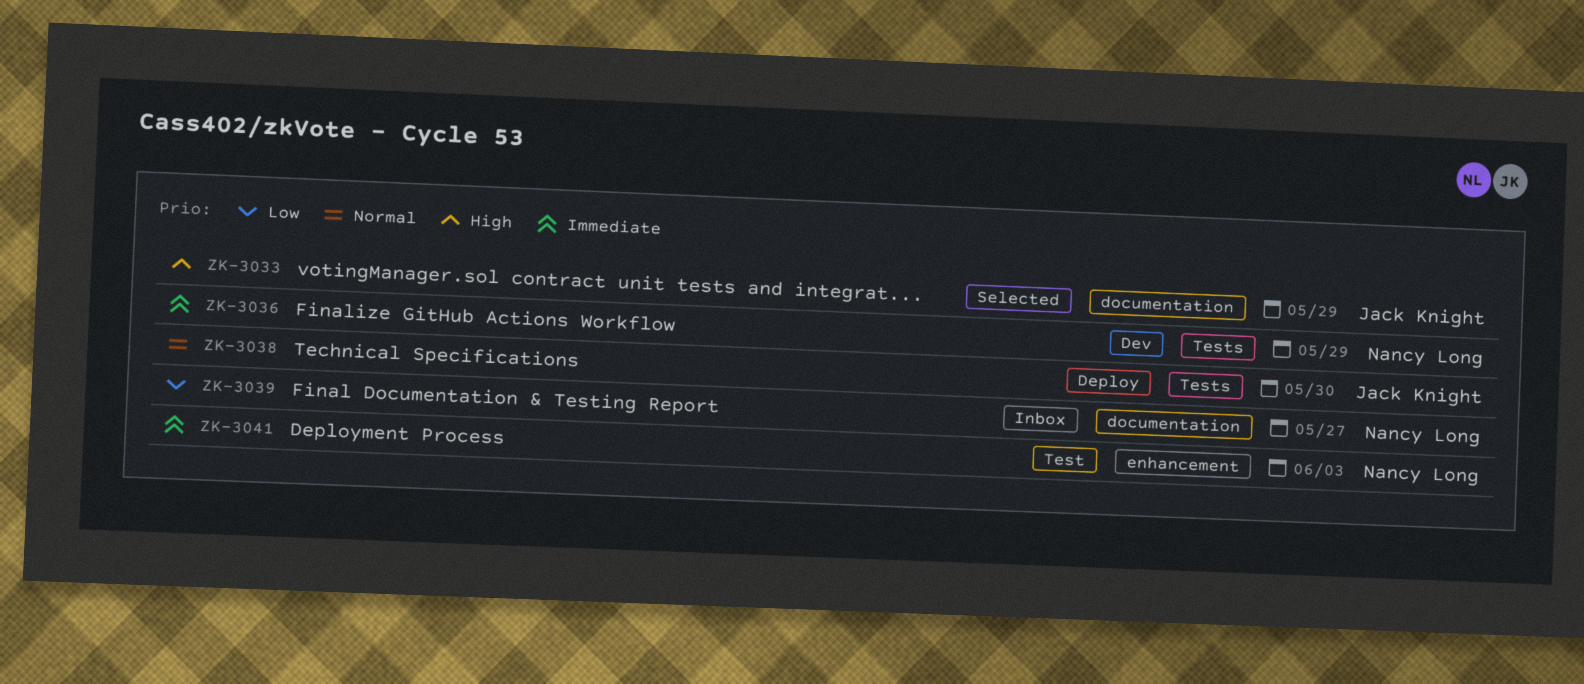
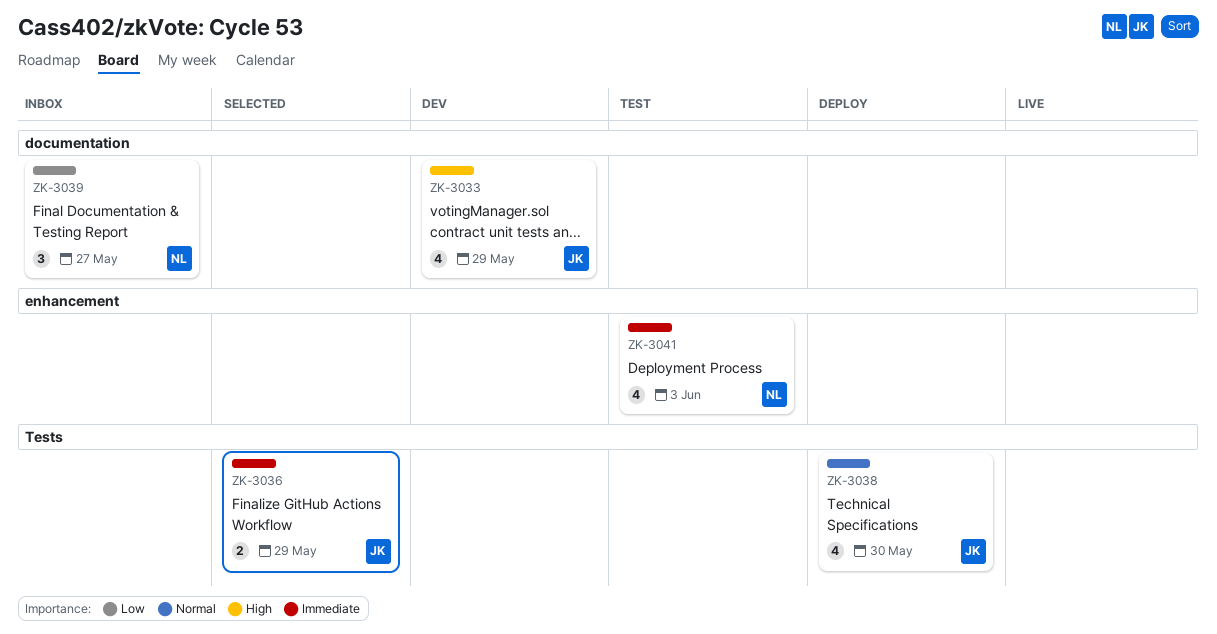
ZK-3033, status: Selected -> Dev
ZK-3036, status: Dev -> Selected
ZK-3036, owner: Nancy Long -> Jack Knight

